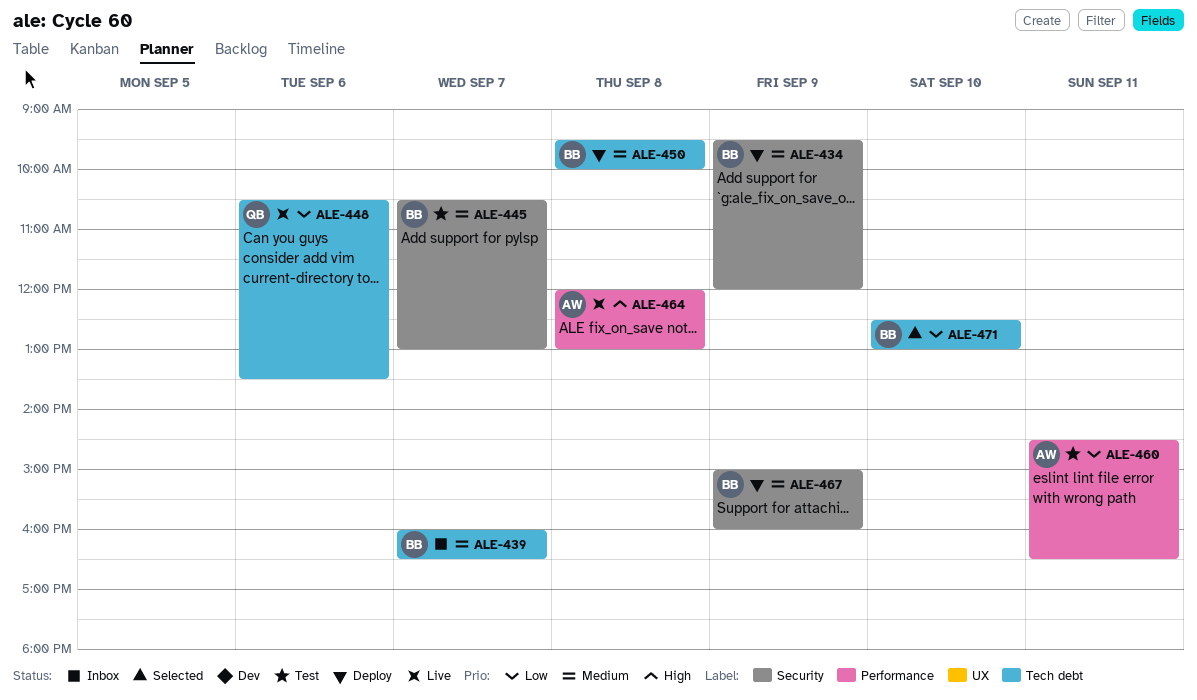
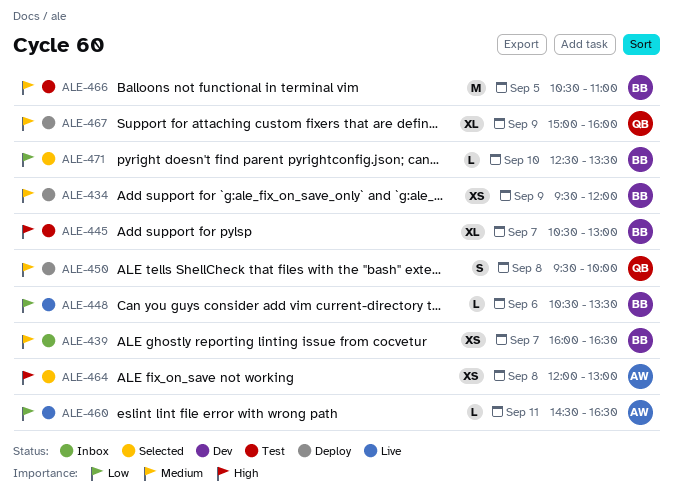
ALE-445, priority: Medium -> High
ALE-448, owner: QB -> BB
ALE-450, owner: BB -> QB
ALE-460, status: Test -> Live
ALE-464, status: Live -> Selected
ALE-466: none -> present
ALE-467, owner: BB -> QB
ALE-471, ends: 13:00 -> 13:30

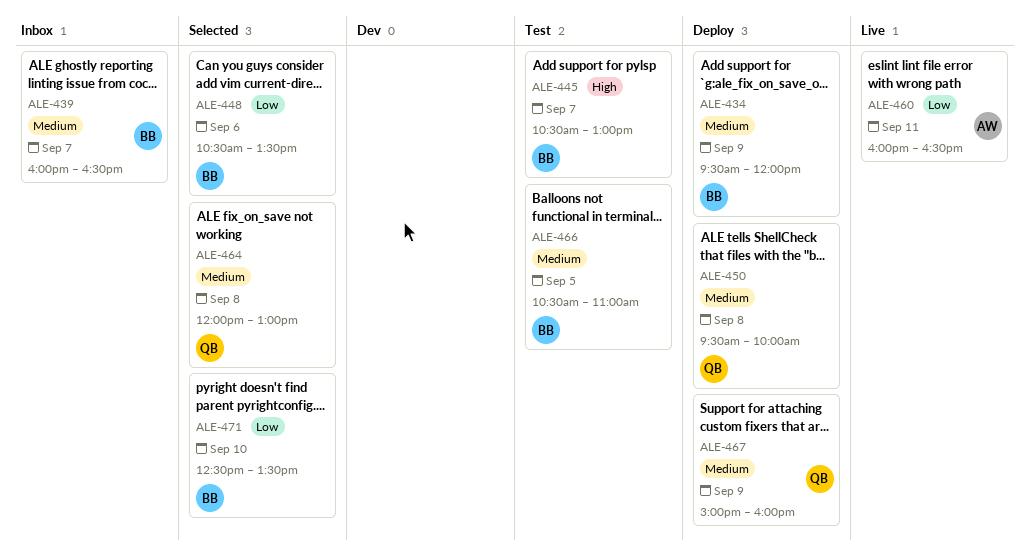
ALE-448, status: Live -> Selected
ALE-460, begins: 14:30 -> 16:00
ALE-464, owner: AW -> QB
ALE-464, priority: High -> Medium

